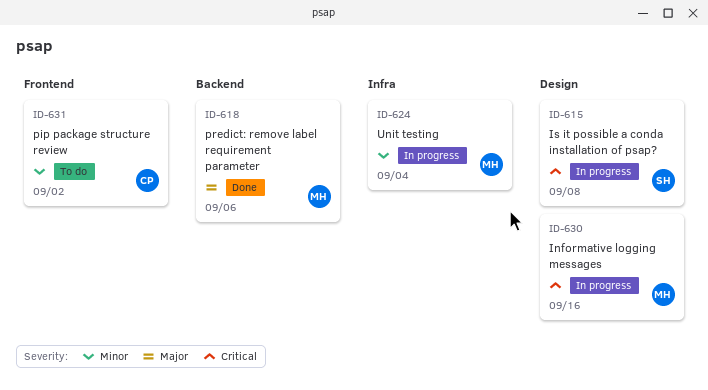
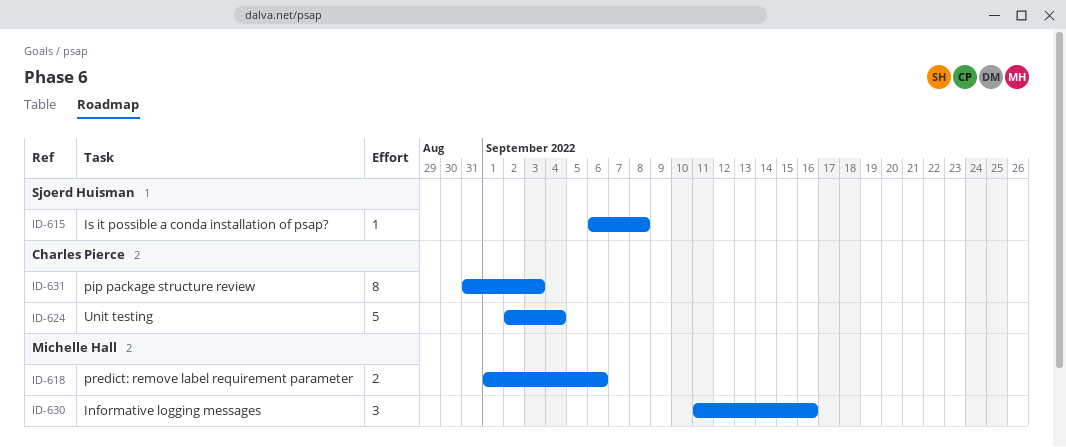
ID-624, owner: Michelle Hall -> Charles Pierce
ID-631, due: Sep 2 -> Sep 3

